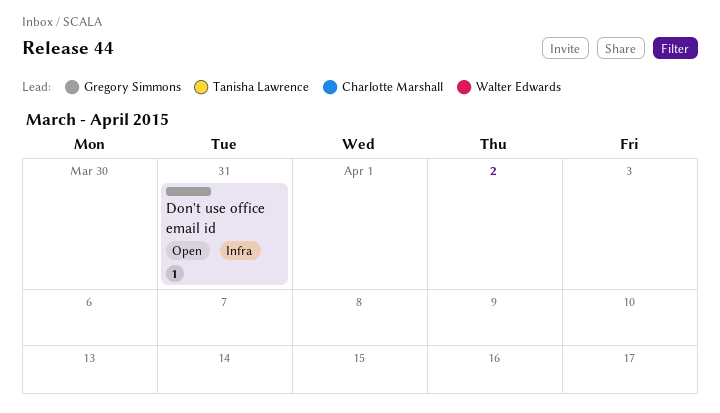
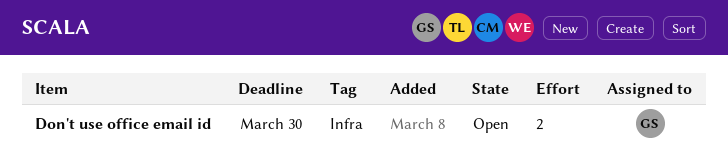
Don't use office email id, estimate: 1 -> 2
Don't use office email id, due: Mar 31 -> Mar 30

